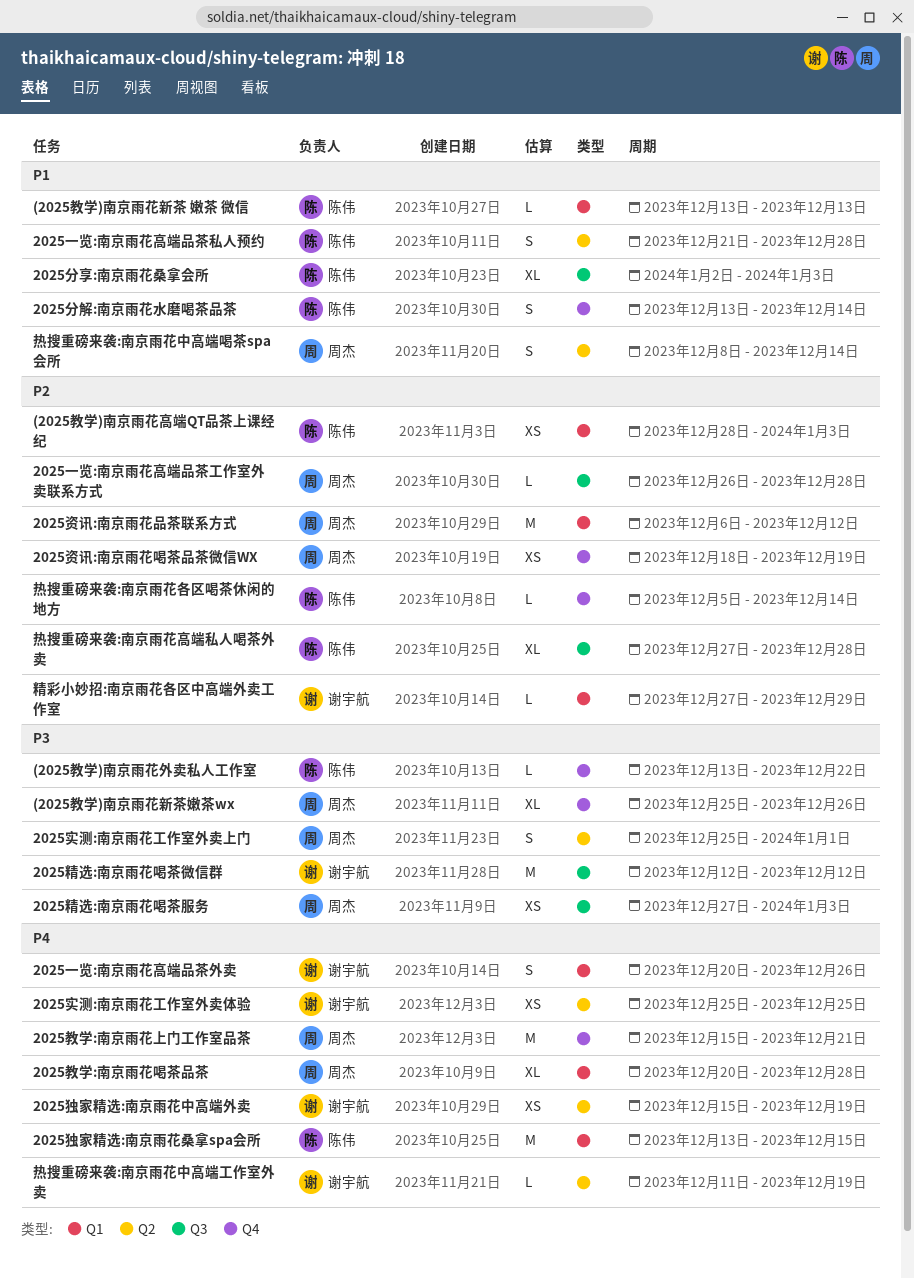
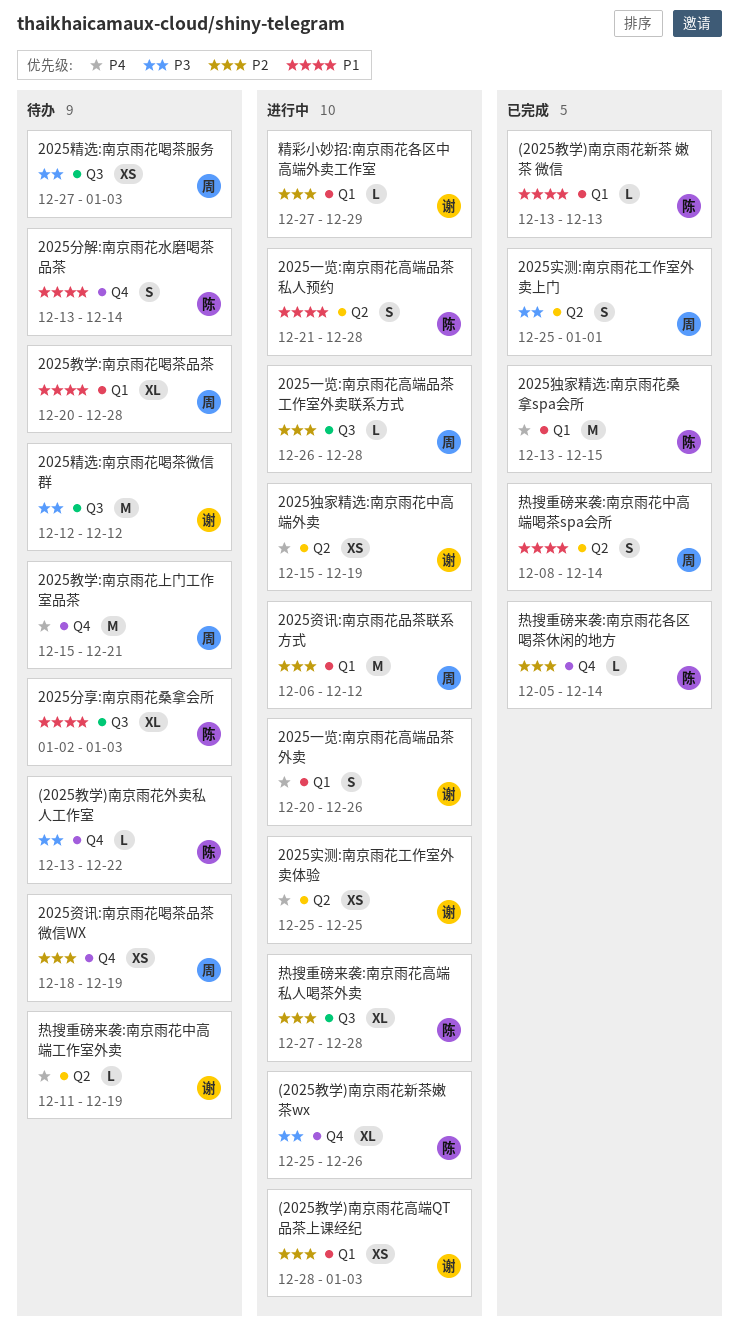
(2025教学)南京雨花新茶嫩茶wx, owner: 周杰 -> 陈伟
(2025教学)南京雨花高端QT品茶上课经纪, owner: 陈伟 -> 谢宇航
2025教学:南京雨花喝茶品茶, priority: P4 -> P1

